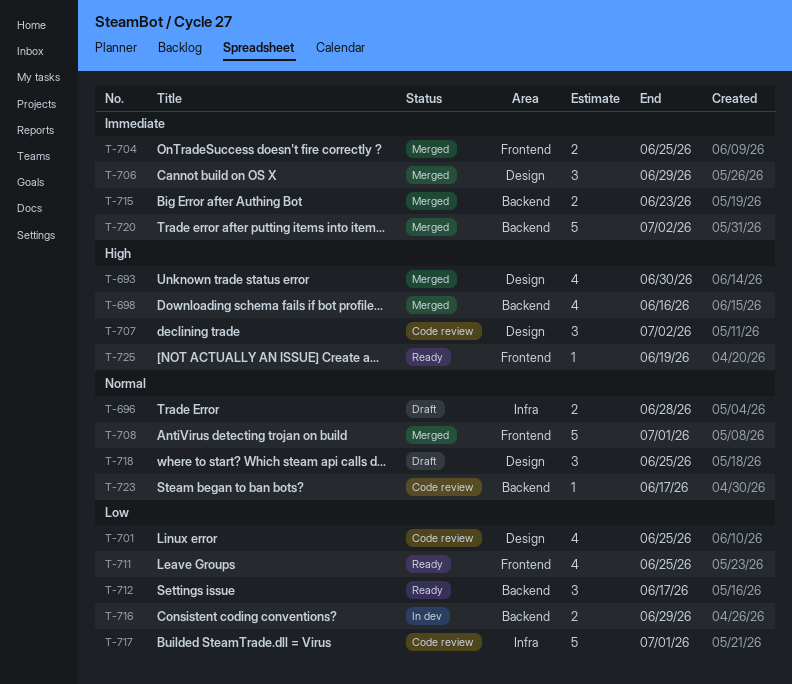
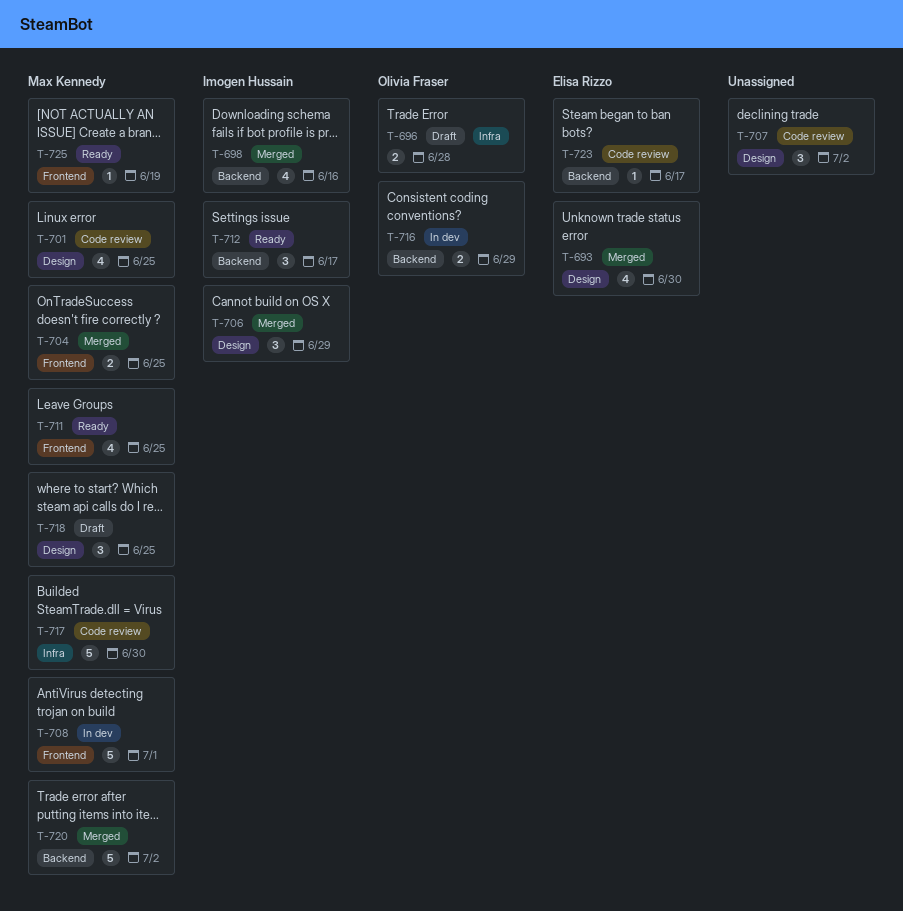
T-708, status: Merged -> In dev
T-715: present -> none
T-717, due: Jul 1 -> Jun 30

